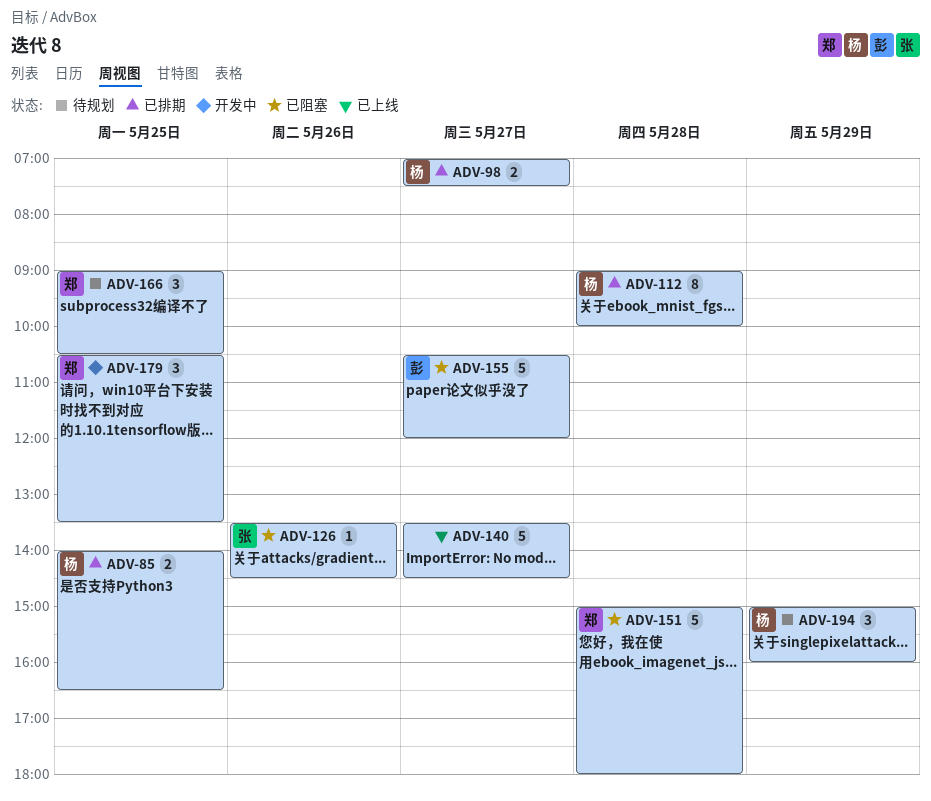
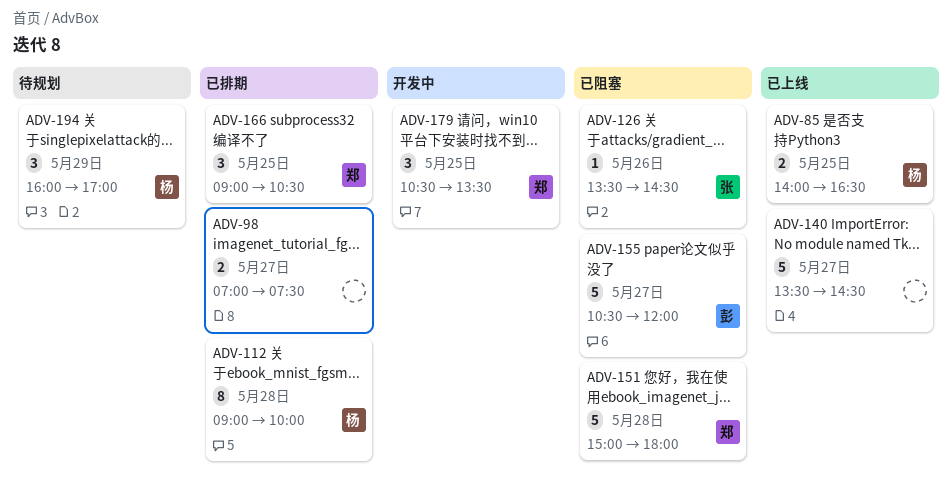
ADV-85, status: 已排期 -> 已上线
ADV-98, owner: 杨 -> none
ADV-166, status: 待规划 -> 已排期
ADV-194, begins: 15:00 -> 16:00
ADV-194, ends: 16:00 -> 17:00

